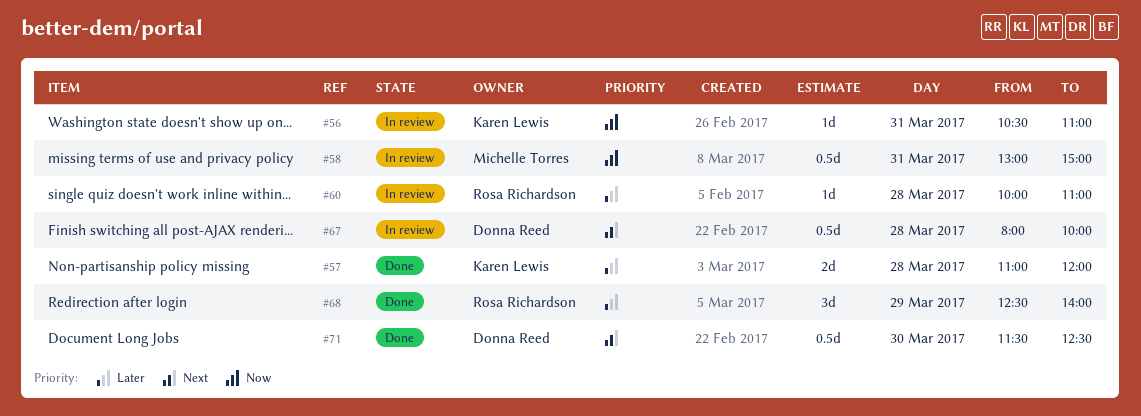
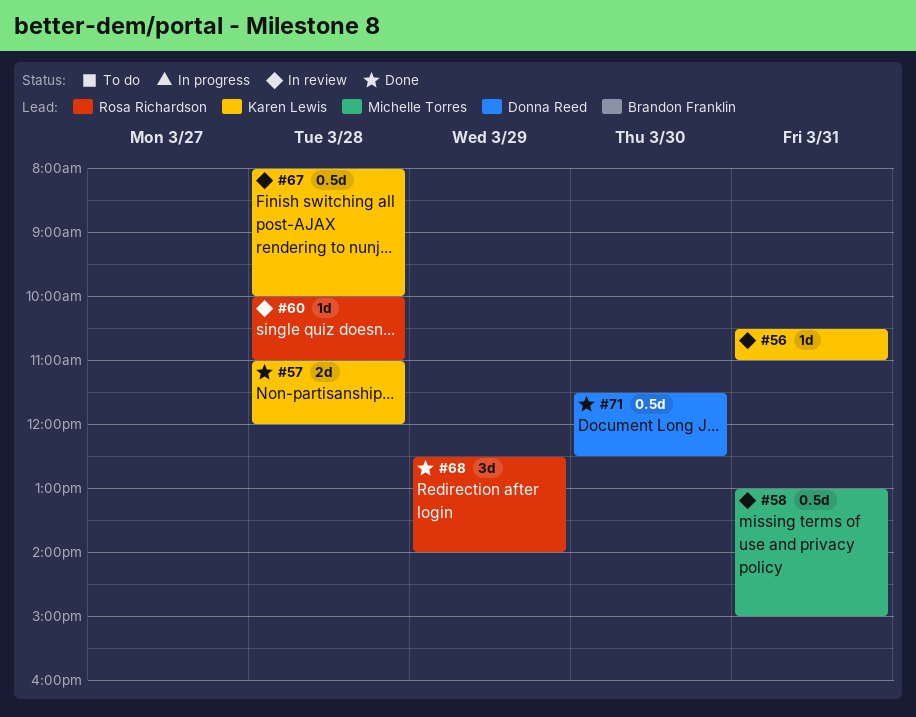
#67, owner: Donna Reed -> Karen Lewis

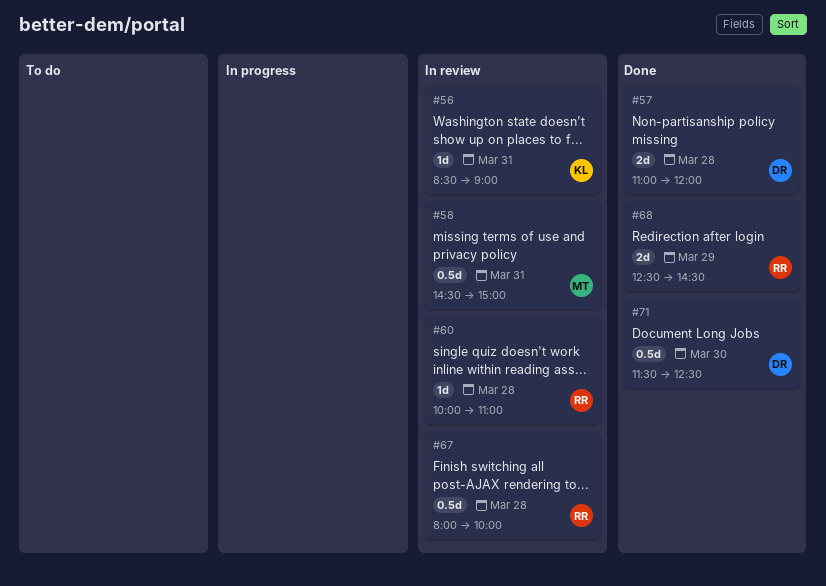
#56, begins: 10:30 -> 08:30
#56, ends: 11:00 -> 09:00
#57, owner: Karen Lewis -> Donna Reed
#58, begins: 13:00 -> 14:30
#67, owner: Karen Lewis -> Rosa Richardson
#68, estimate: 3d -> 2d
#68, ends: 14:00 -> 14:30

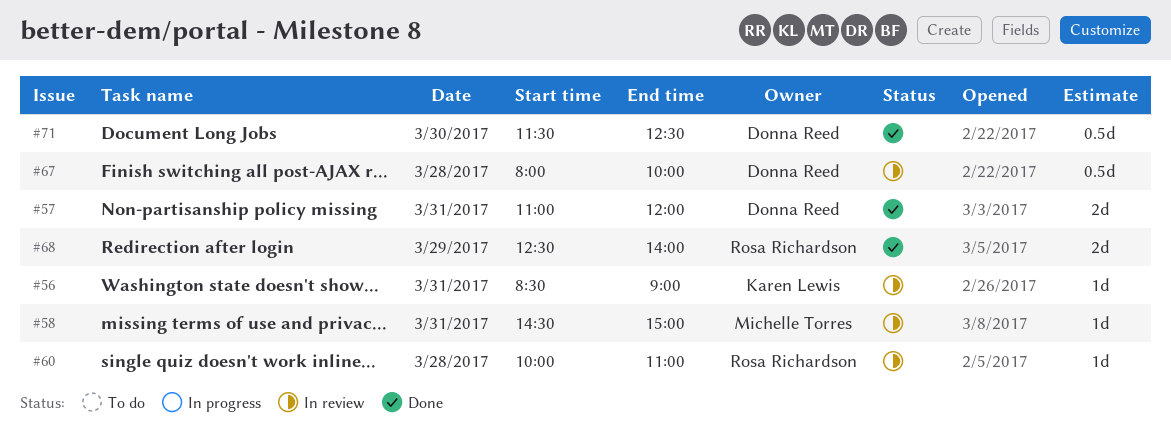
#57, day: Mar 28 -> Mar 31
#58, estimate: 0.5d -> 1d
#67, owner: Rosa Richardson -> Donna Reed
#68, ends: 14:30 -> 14:00

